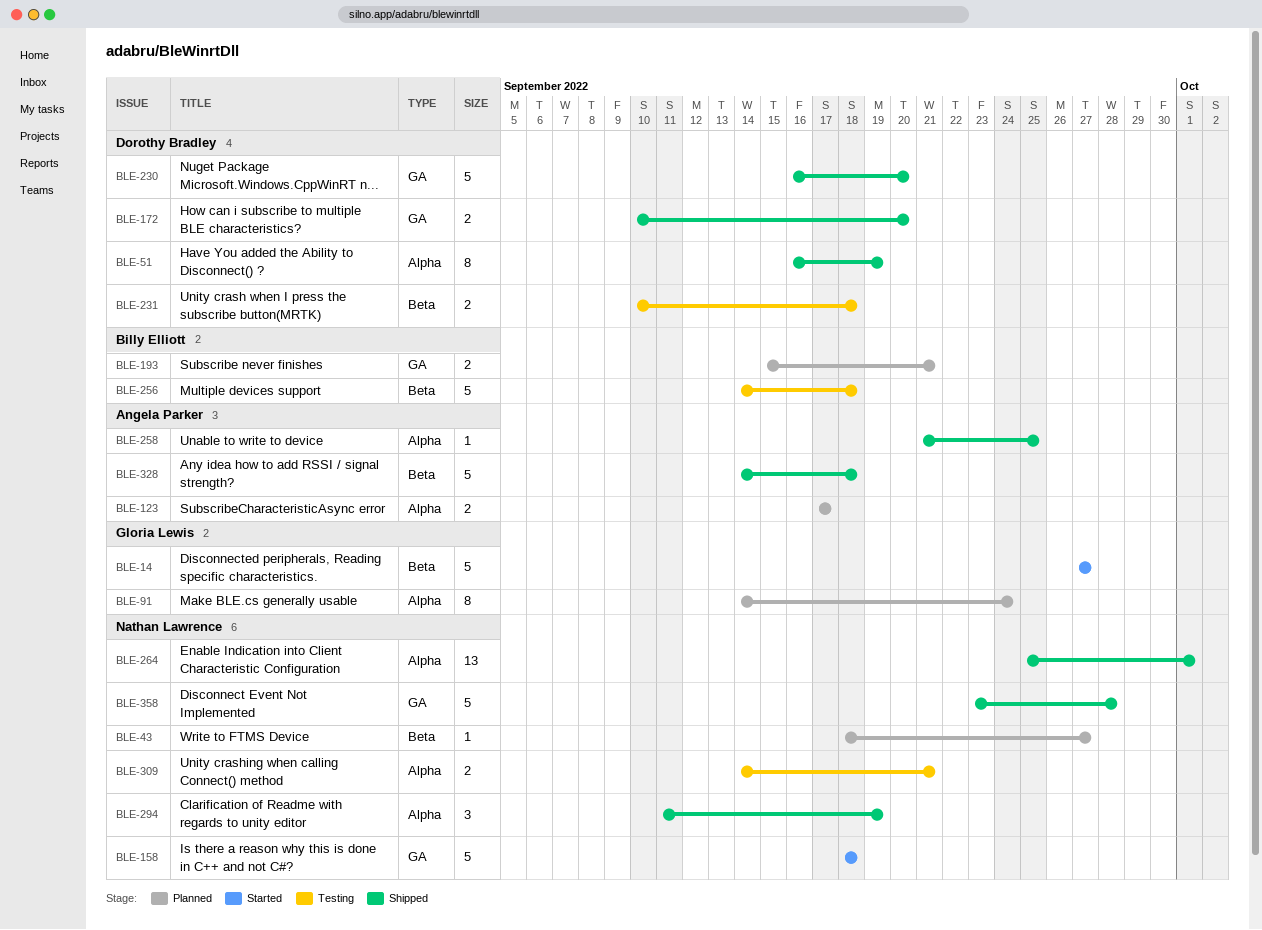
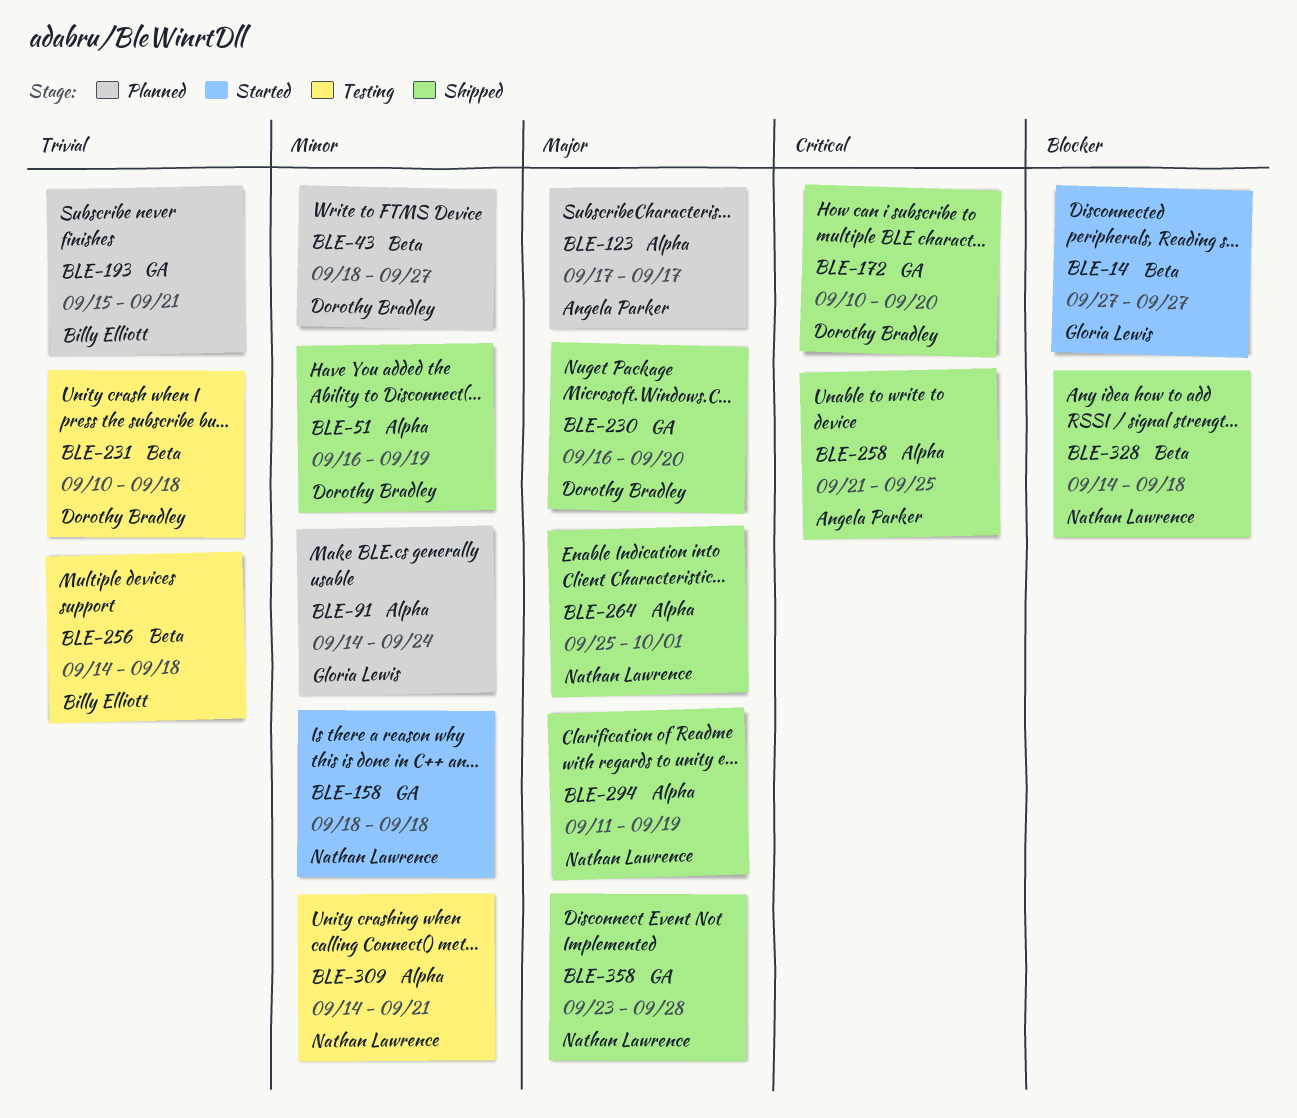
BLE-43, owner: Nathan Lawrence -> Dorothy Bradley
BLE-328, owner: Angela Parker -> Nathan Lawrence

